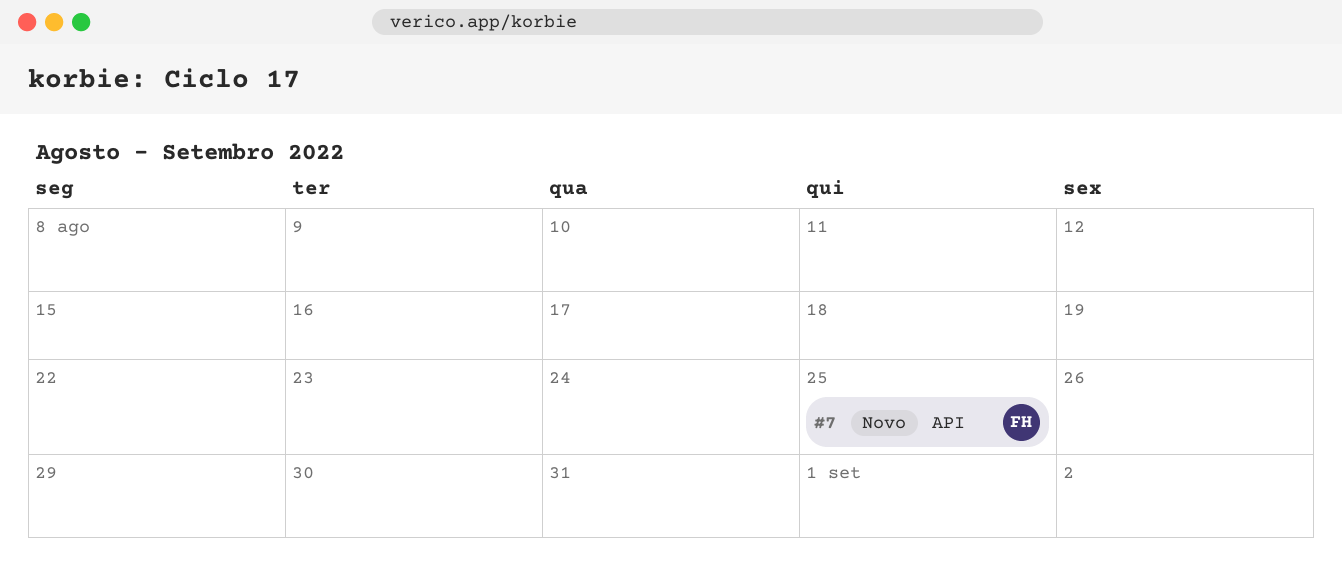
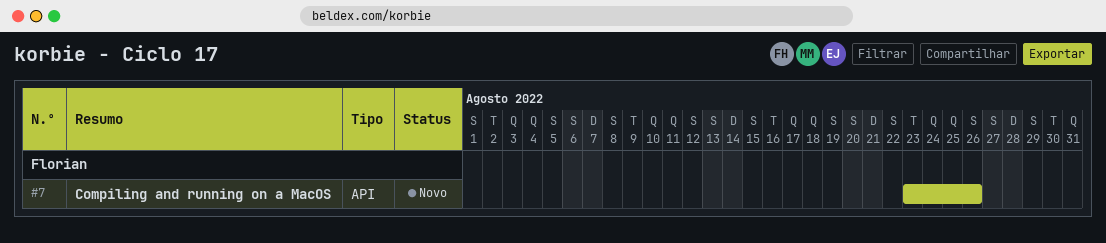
#7, due: Aug 25 -> Aug 26

